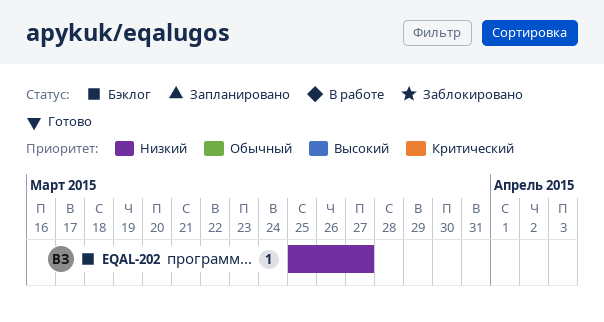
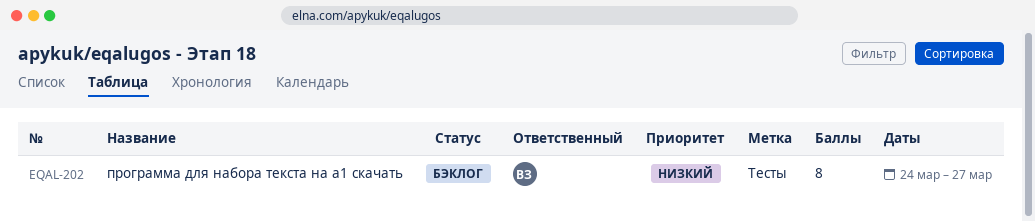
EQAL-202, estimate: 1 -> 8
EQAL-202, start: Mar 25 -> Mar 24

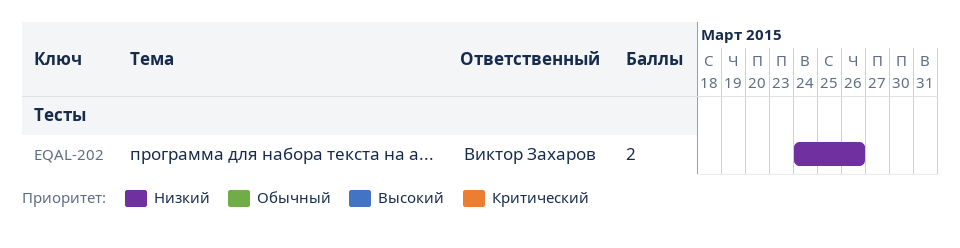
EQAL-202, estimate: 8 -> 2
EQAL-202, due: Mar 27 -> Mar 26

